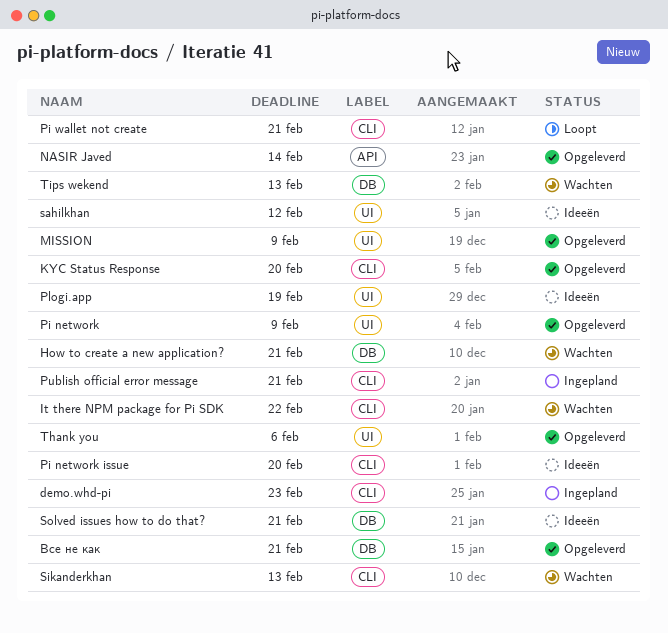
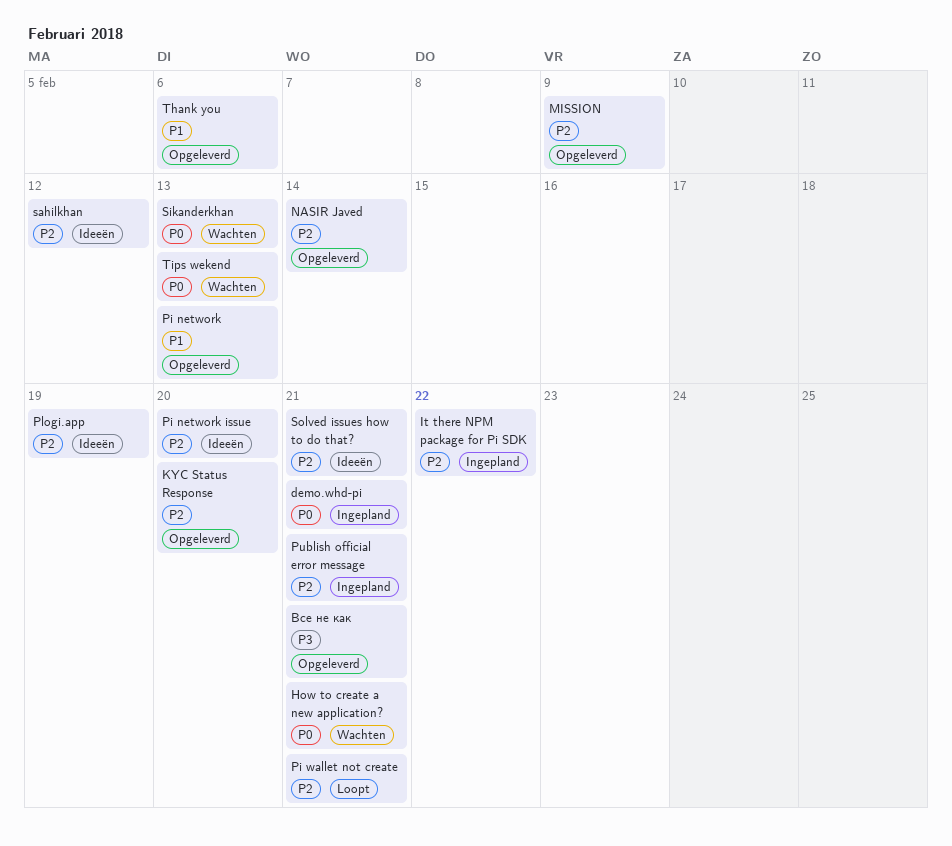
demo.whd-pi, due: Feb 23 -> Feb 21
It there NPM package for Pi SDK, status: Wachten -> Ingepland
Pi network, due: Feb 9 -> Feb 13

